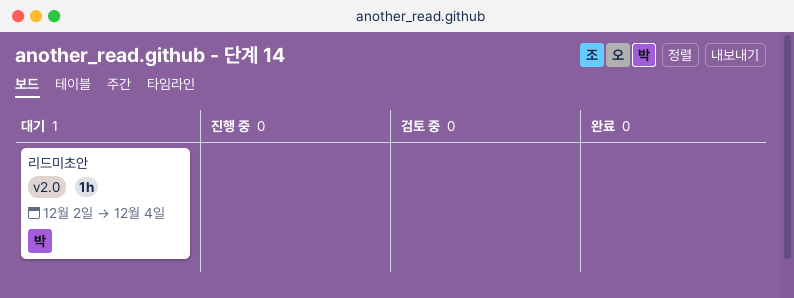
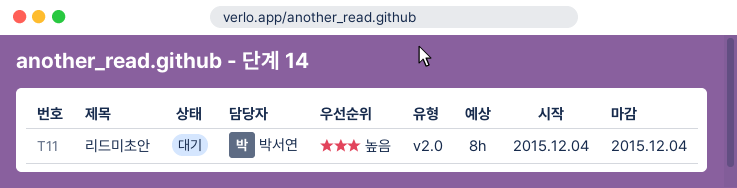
리드미초안, estimate: 1h -> 8h
리드미초안, start: Dec 2 -> Dec 4

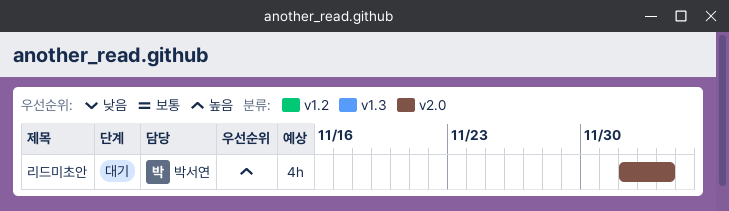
리드미초안, estimate: 8h -> 4h
리드미초안, start: Dec 4 -> Dec 2

